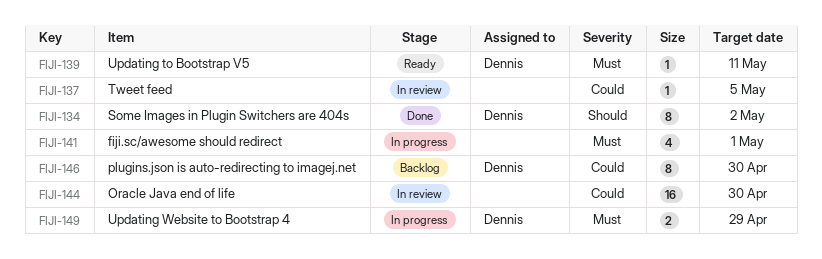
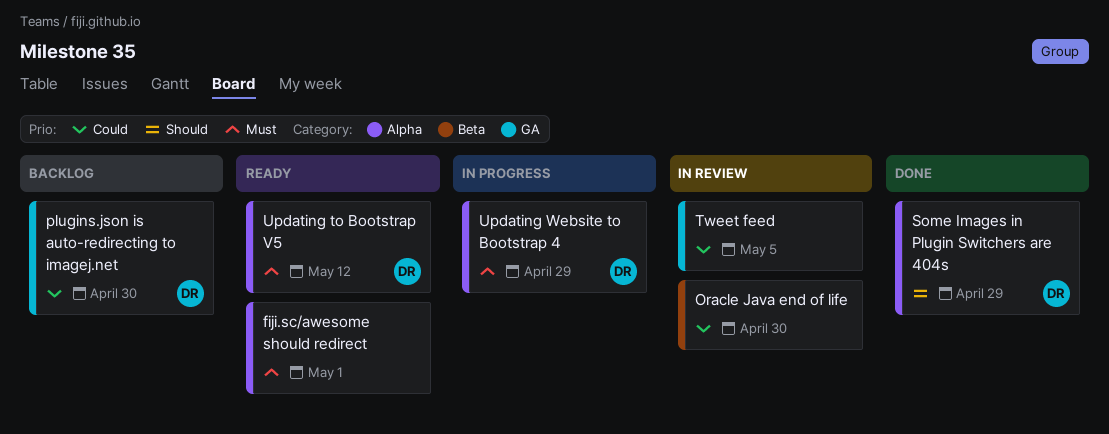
fiji.sc/awesome should redirect, status: In progress -> Ready
Some Images in Plugin Switchers are 404s, due: May 2 -> Apr 29
Updating to Bootstrap V5, due: May 11 -> May 12

